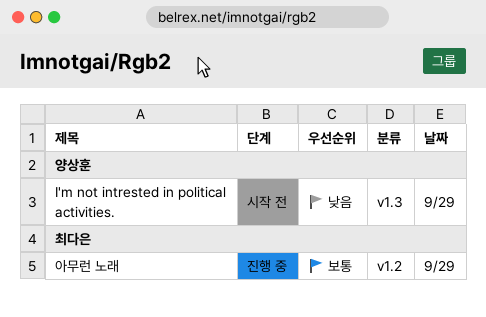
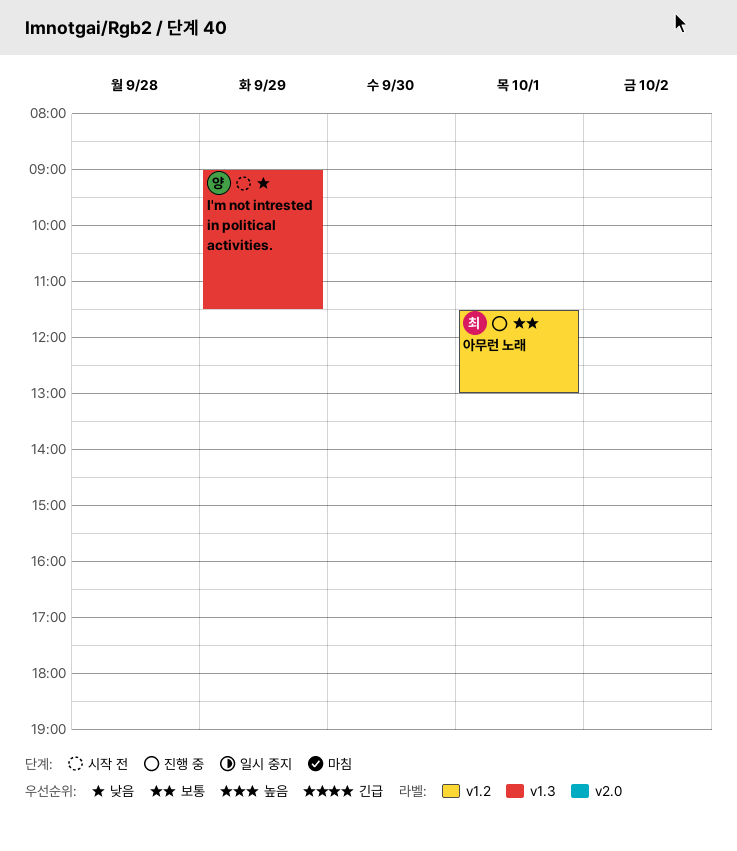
아무런 노래, day: Sep 29 -> Oct 1

